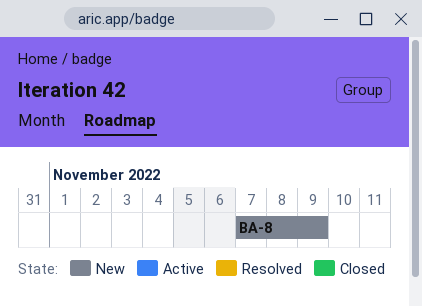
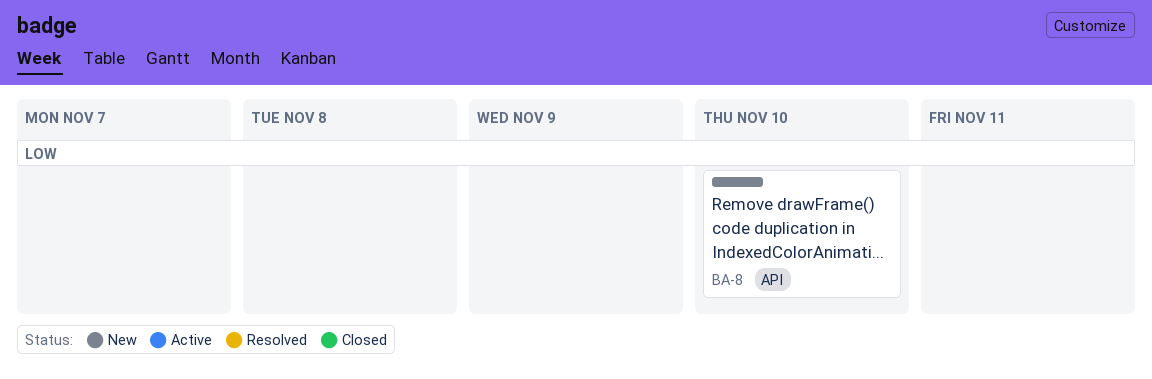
BA-8, due: Nov 9 -> Nov 10

